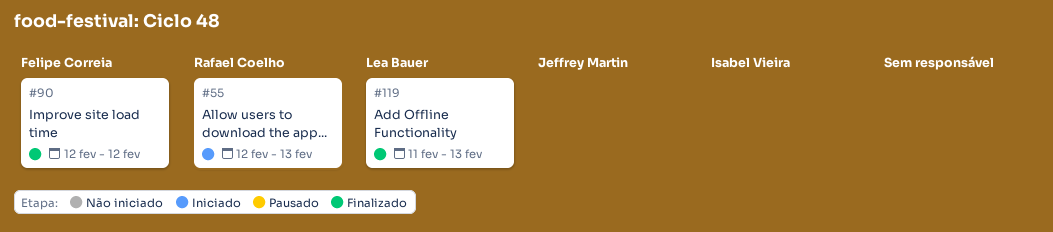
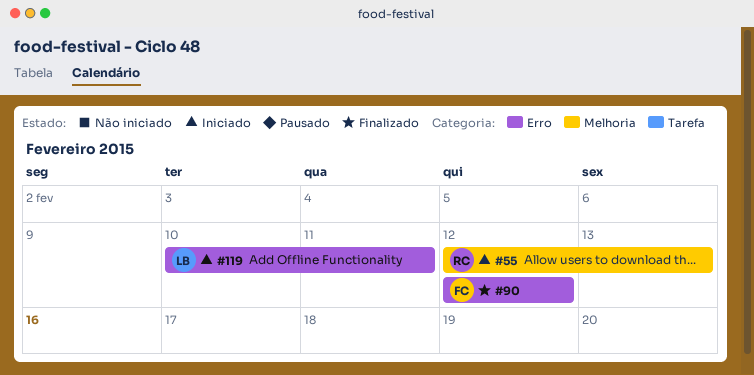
#119, status: Finalizado -> Iniciado
#119, start: Feb 11 -> Feb 10
#119, due: Feb 13 -> Feb 11

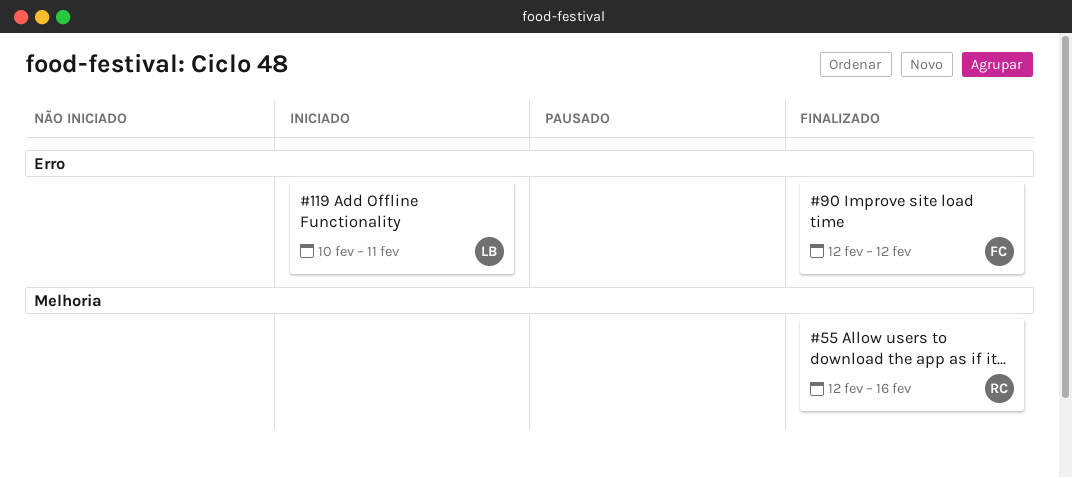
#55, status: Iniciado -> Finalizado
#55, due: Feb 13 -> Feb 16

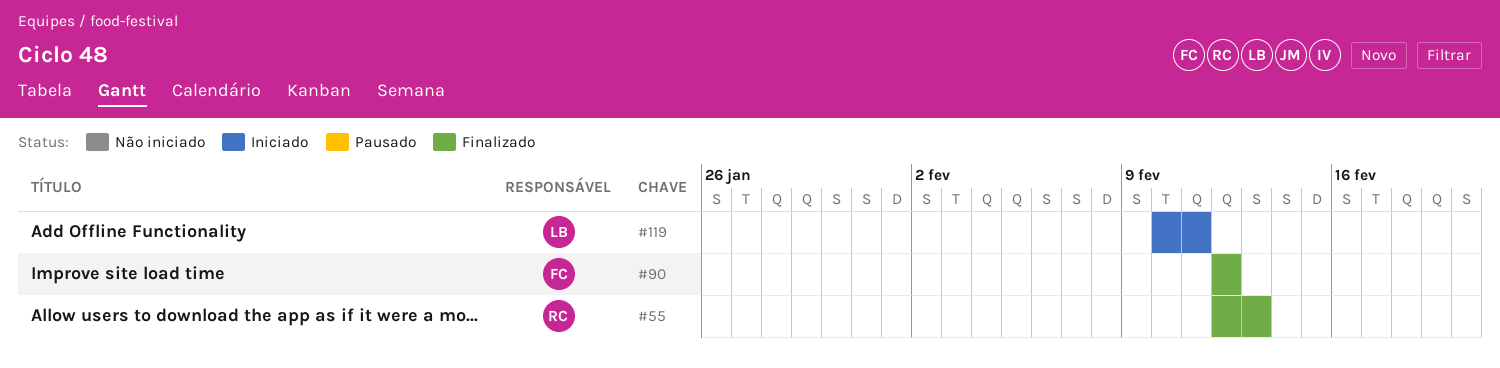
#55, due: Feb 16 -> Feb 13

